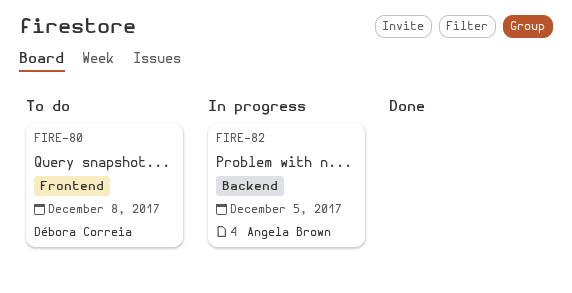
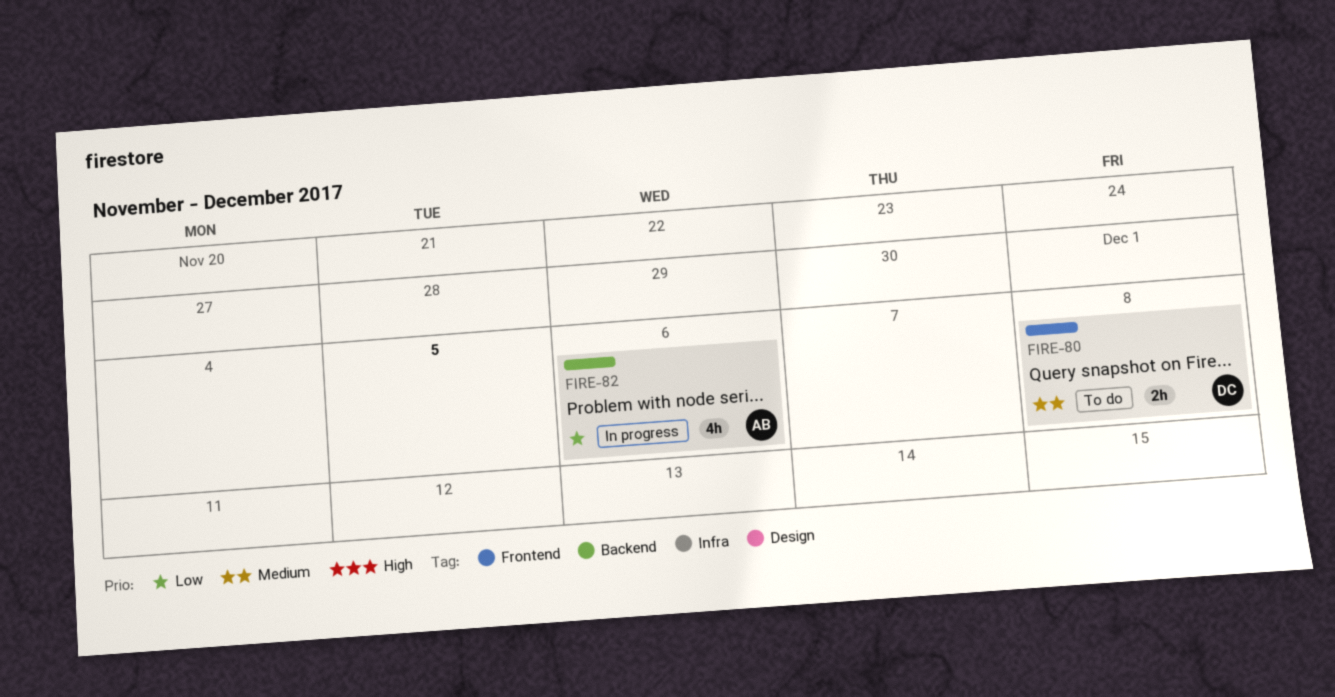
FIRE-82, due: Dec 5 -> Dec 6

